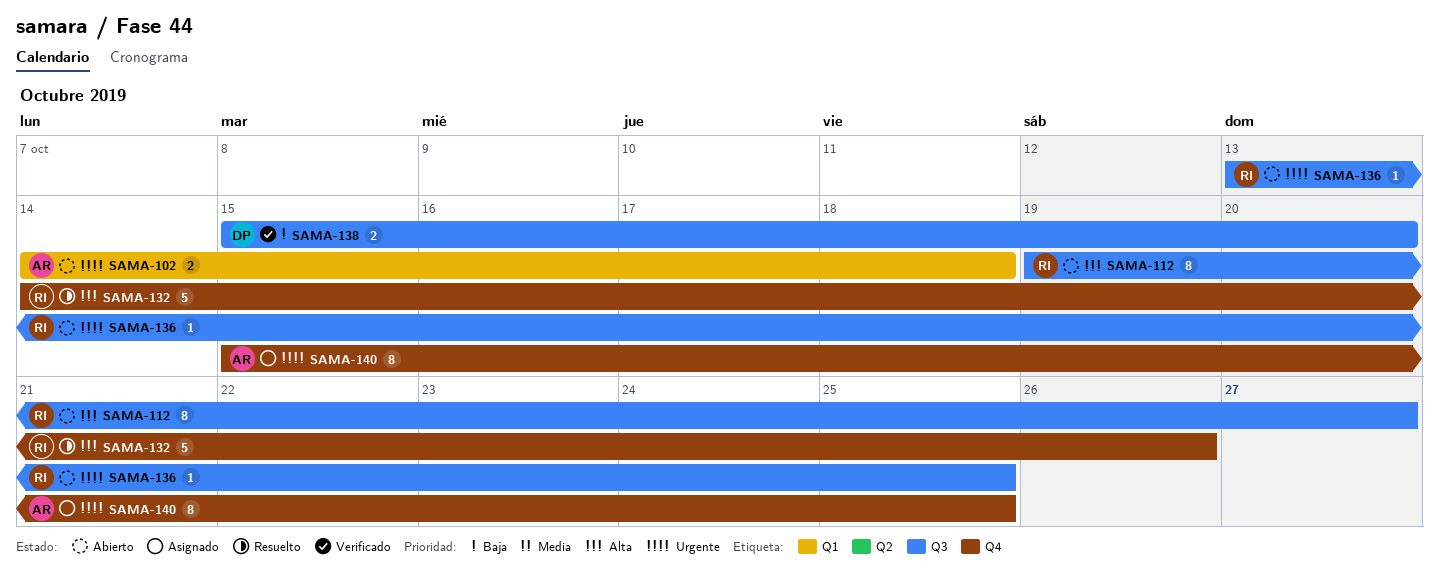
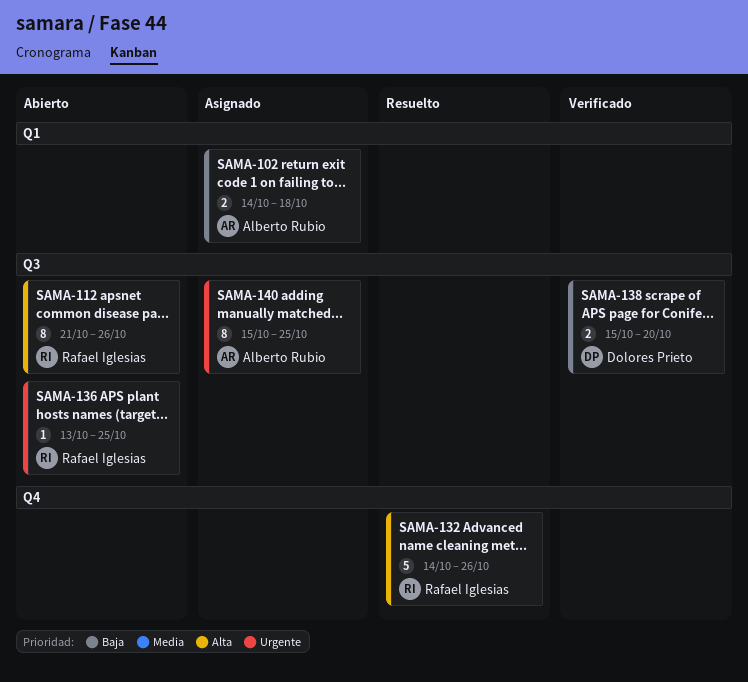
SAMA-102, status: Abierto -> Asignado
SAMA-102, priority: Urgente -> Baja
SAMA-112, start: Oct 19 -> Oct 21
SAMA-112, due: Oct 27 -> Oct 26
SAMA-140, label: Q4 -> Q3

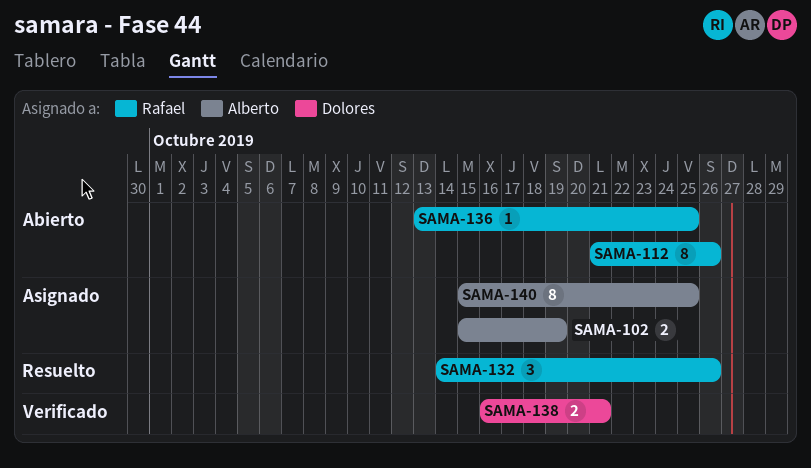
SAMA-102, start: Oct 14 -> Oct 15
SAMA-102, due: Oct 18 -> Oct 19
SAMA-132, estimate: 5 -> 3
SAMA-138, start: Oct 15 -> Oct 16
SAMA-138, due: Oct 20 -> Oct 21

